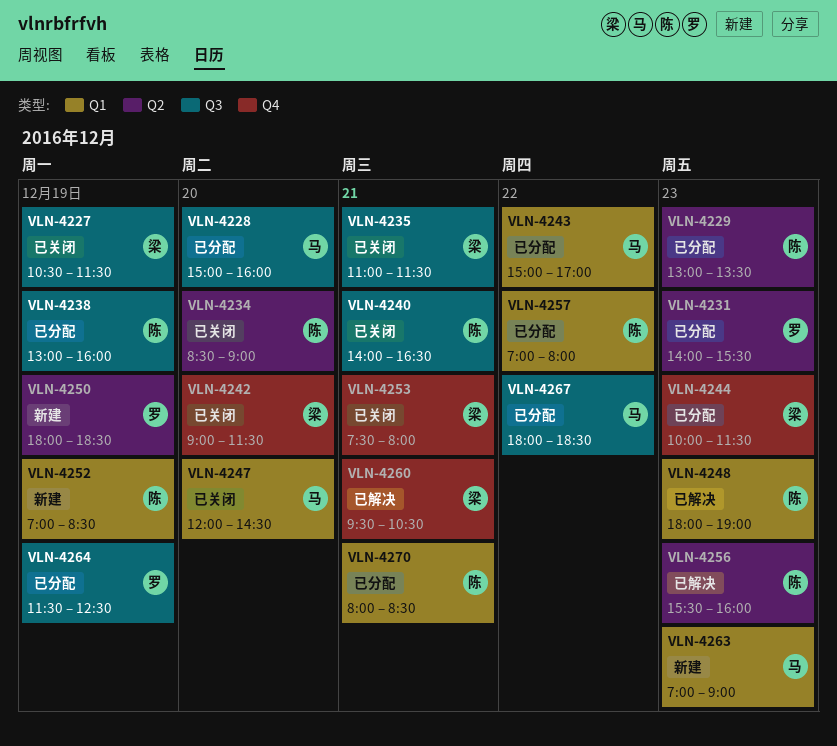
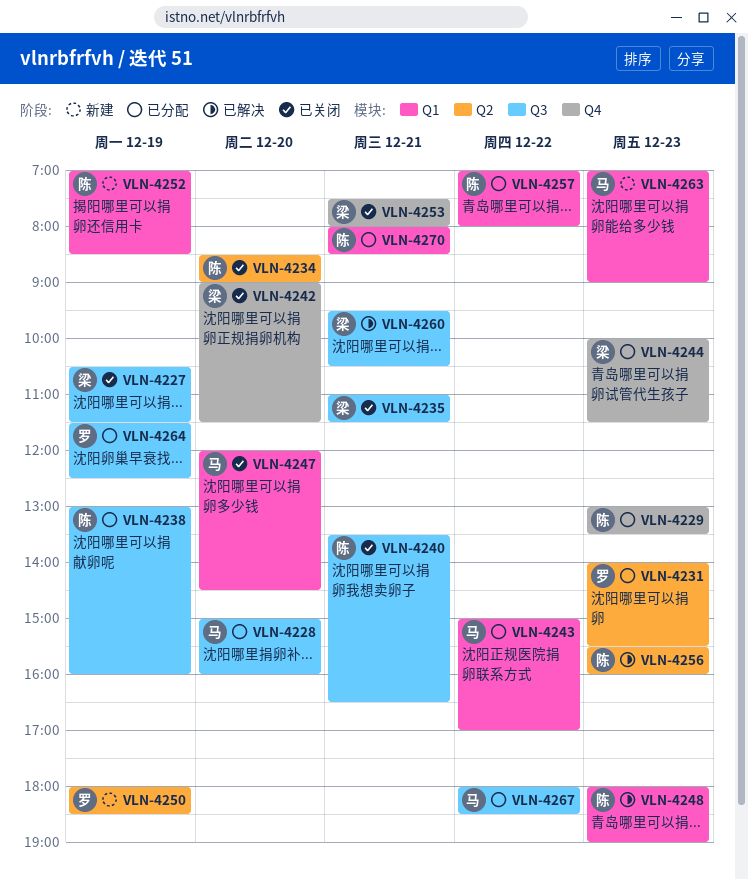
VLN-4229, label: Q2 -> Q4
VLN-4240, begins: 14:00 -> 13:30
VLN-4260, label: Q4 -> Q3

